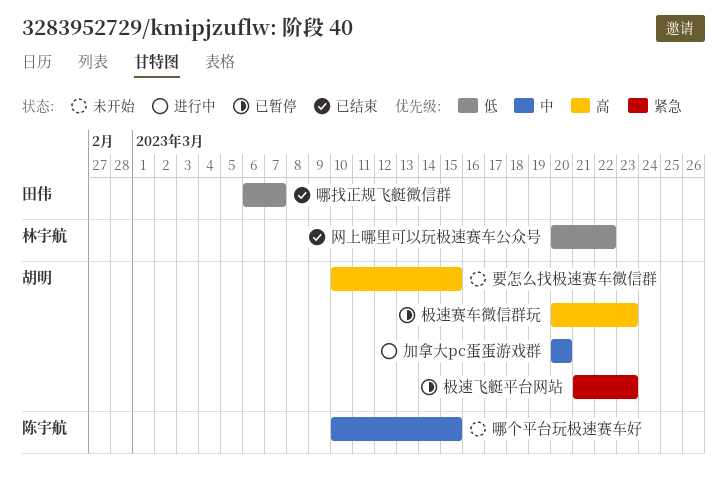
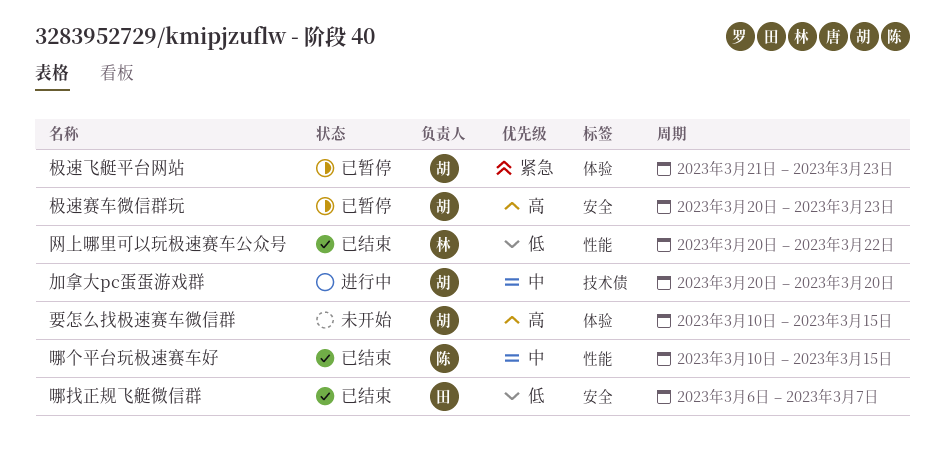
哪个平台玩极速赛车好, status: 未开始 -> 已结束

